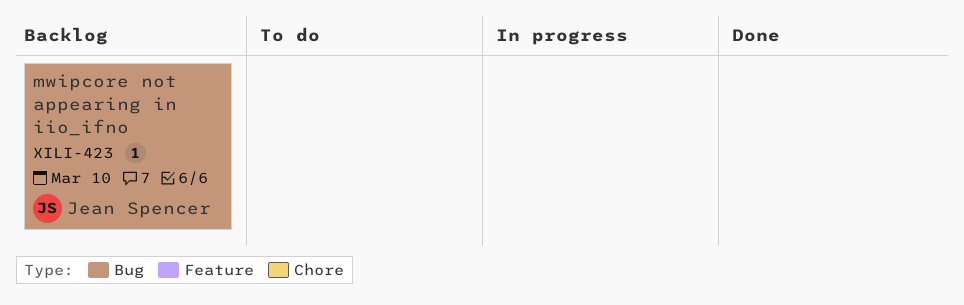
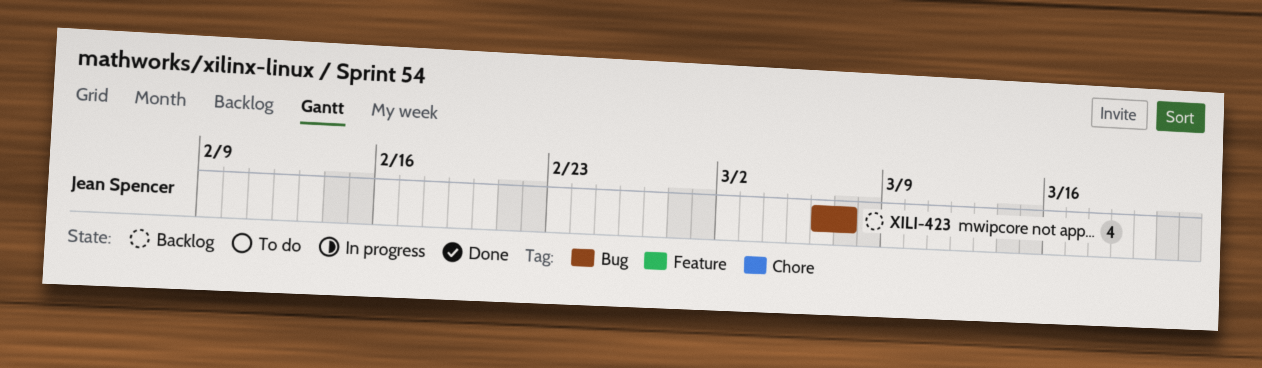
XILI-423, estimate: 1 -> 4
XILI-423, due: Mar 10 -> Mar 7

